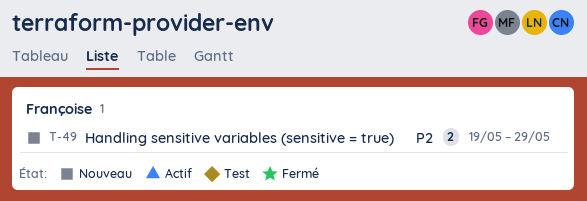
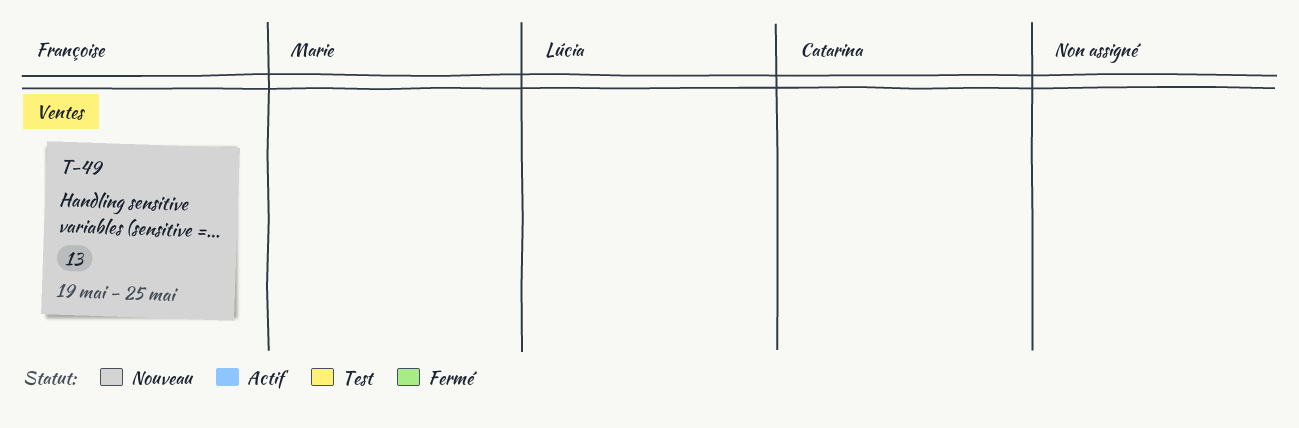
T-49, estimate: 2 -> 13
T-49, due: May 29 -> May 25

